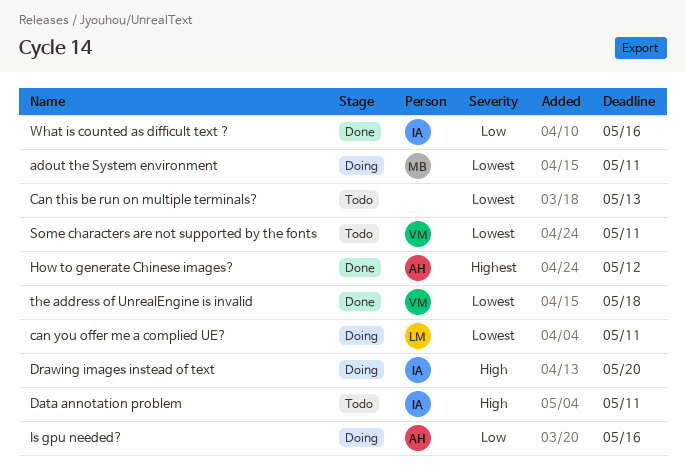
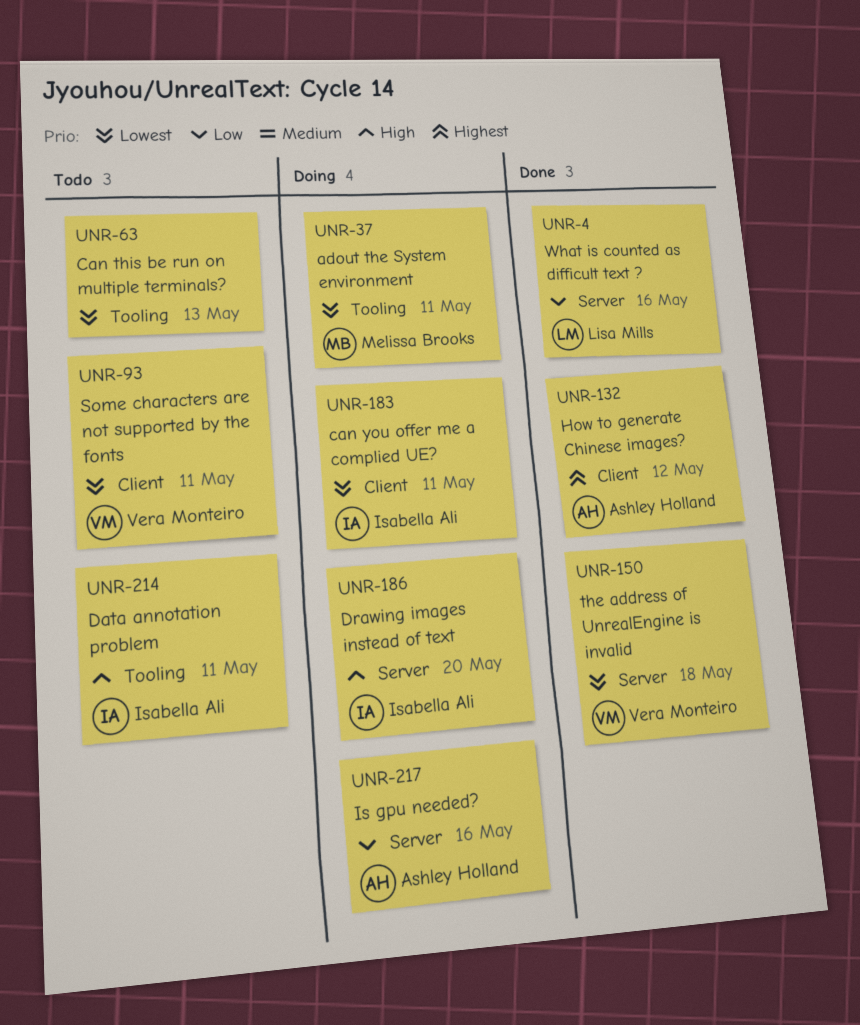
can you offer me a complied UE?, owner: Lisa Mills -> Isabella Ali
What is counted as difficult text ?, owner: Isabella Ali -> Lisa Mills

